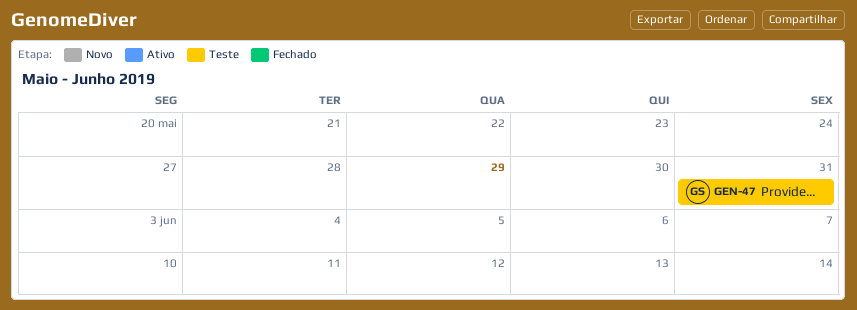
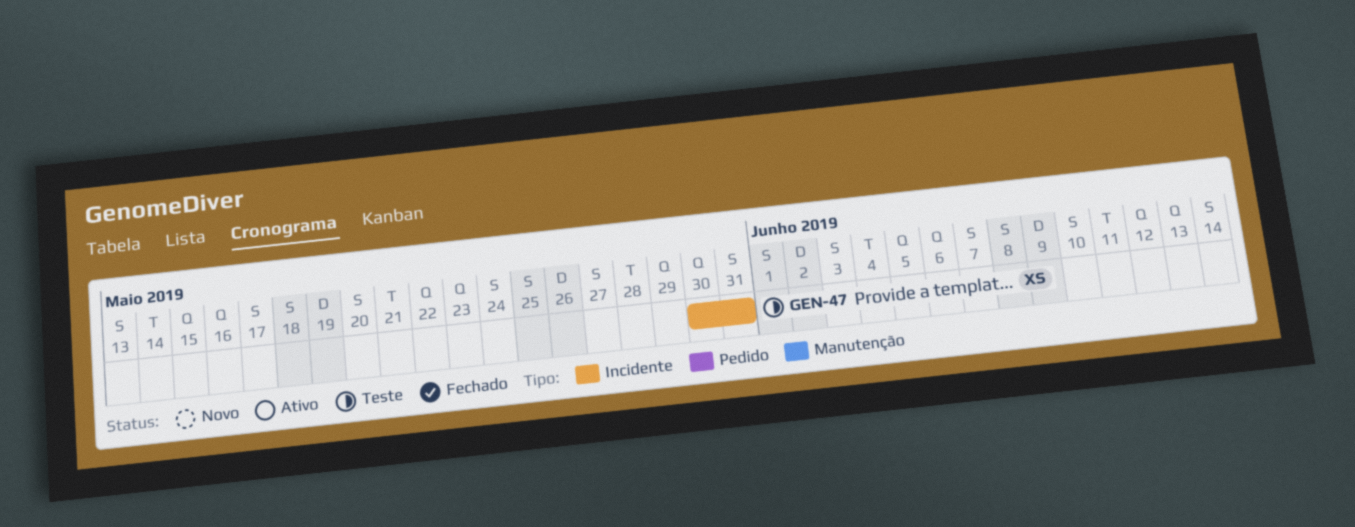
GEN-47, start: May 31 -> May 30

